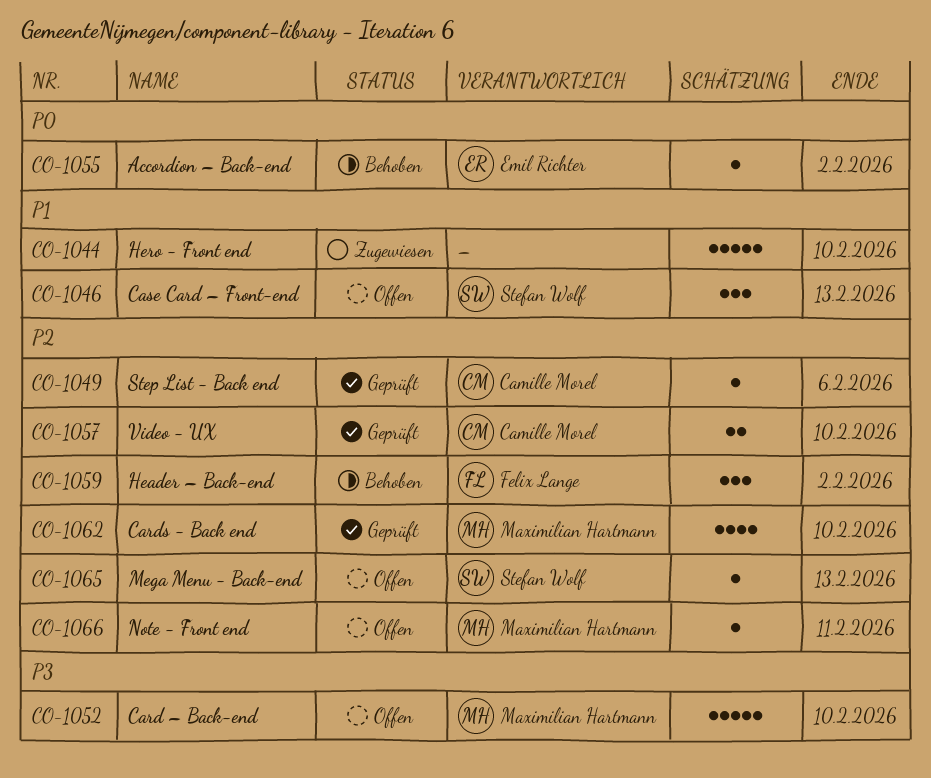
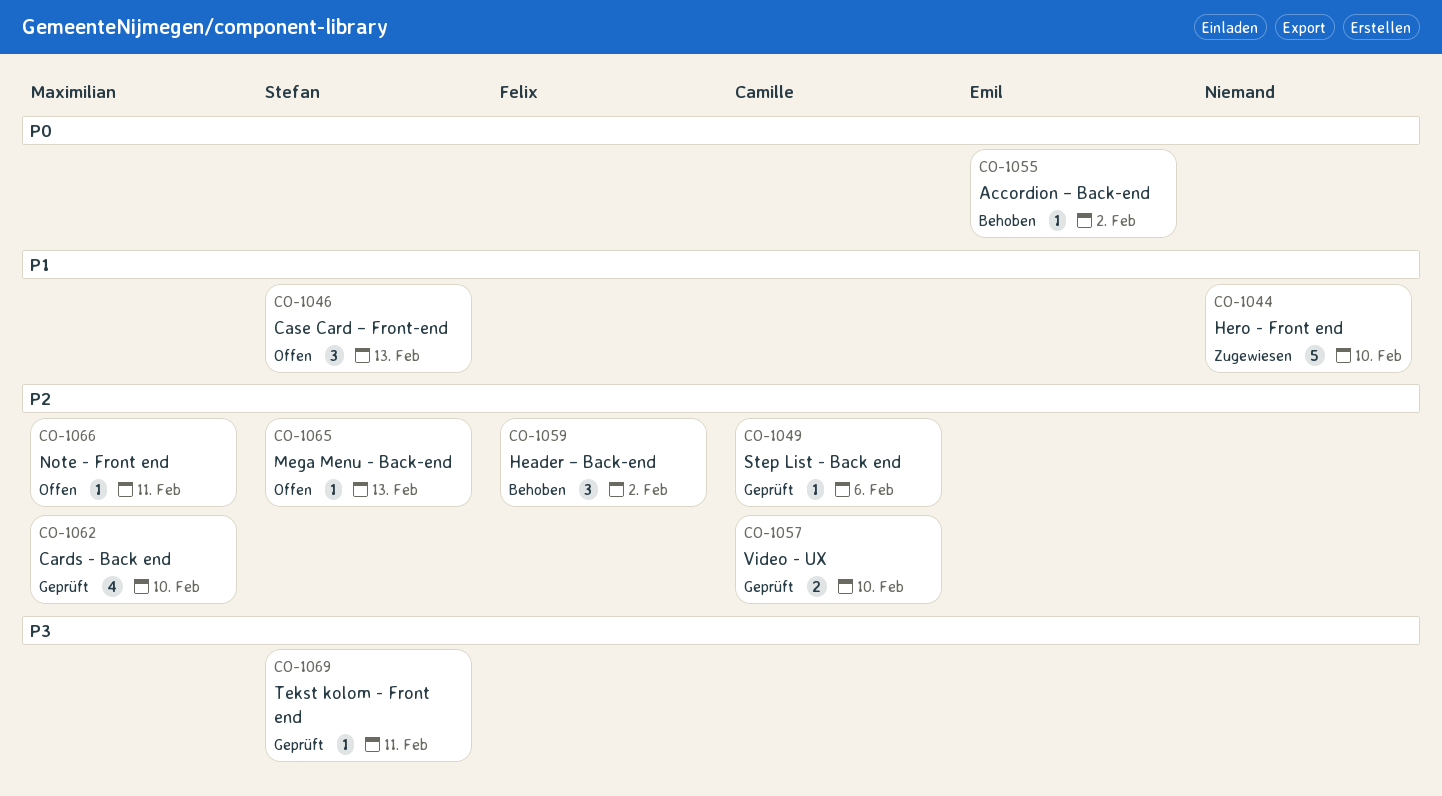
CO-1052: present -> none
CO-1069: none -> present

